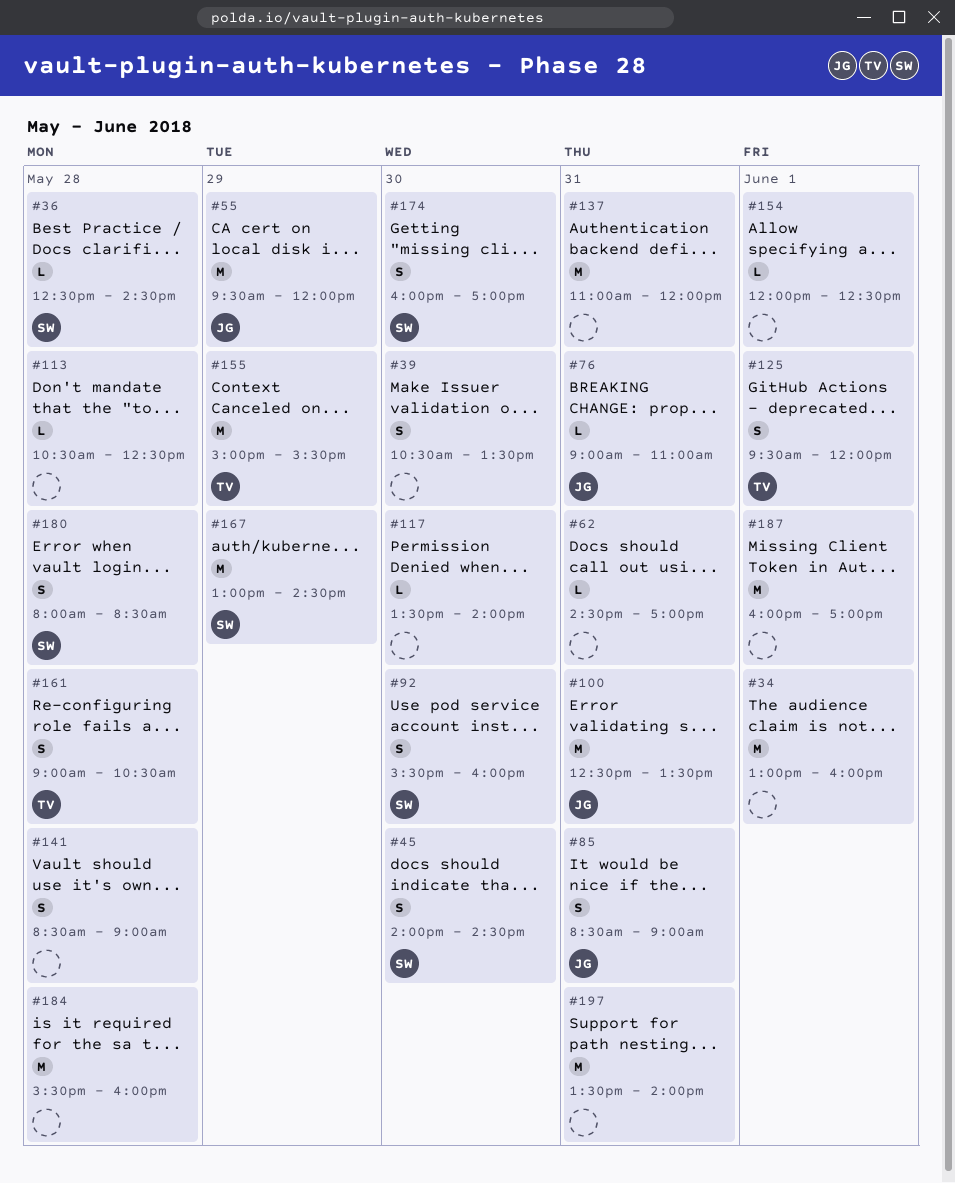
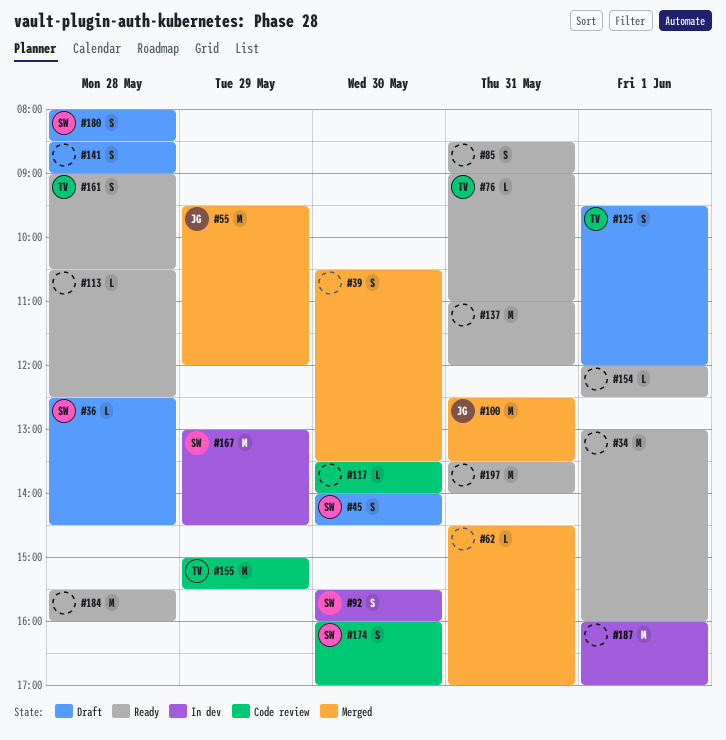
#76, owner: JG -> TV
#85, owner: JG -> none

